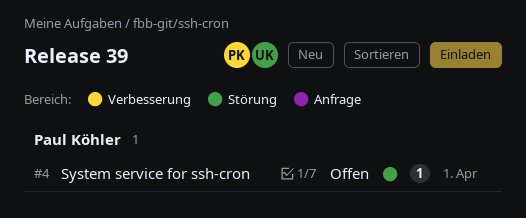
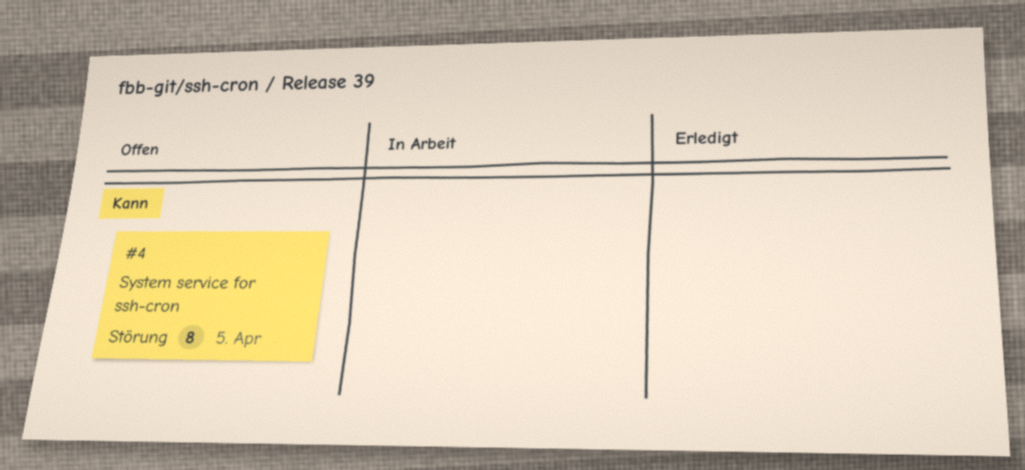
#4, estimate: 1 -> 8
#4, due: Apr 1 -> Apr 5

